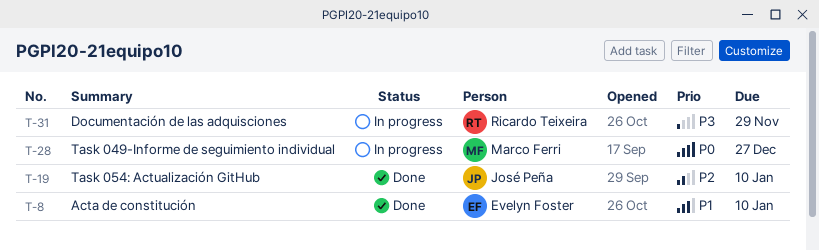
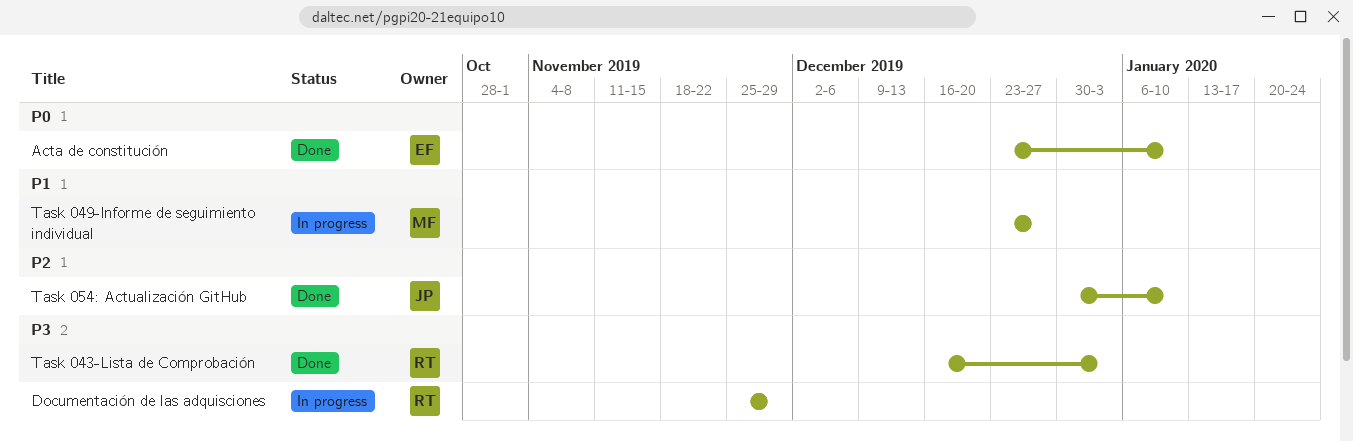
Acta de constitución, priority: P1 -> P0
Task 043-Lista de Comprobación: none -> present
Task 049-Informe de seguimiento individual, priority: P0 -> P1

